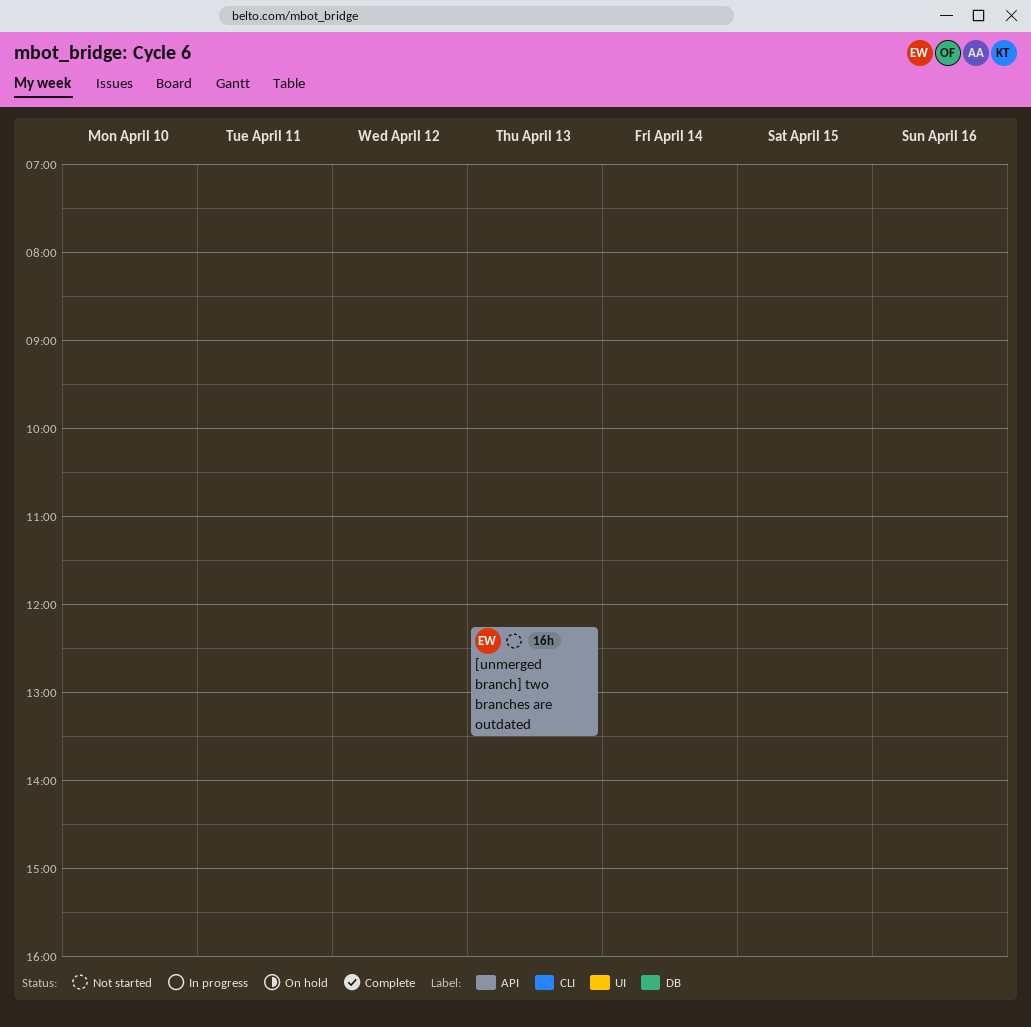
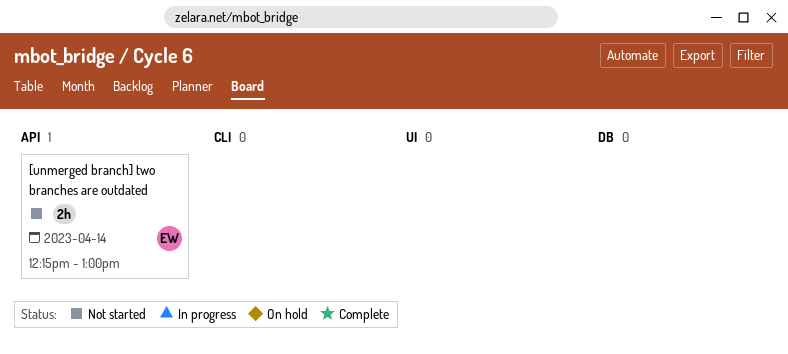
[unmerged branch] two branches are outdated, estimate: 16h -> 2h
[unmerged branch] two branches are outdated, day: Apr 13 -> Apr 14
[unmerged branch] two branches are outdated, ends: 13:30 -> 13:00

